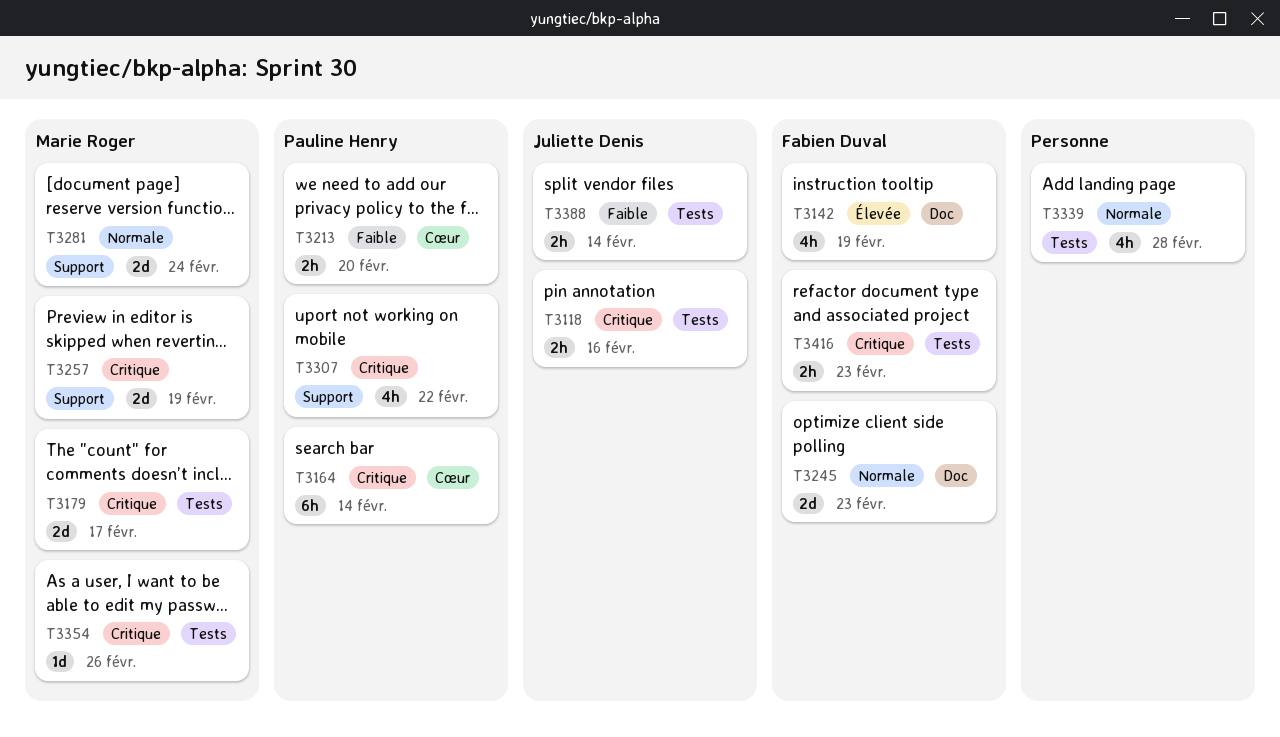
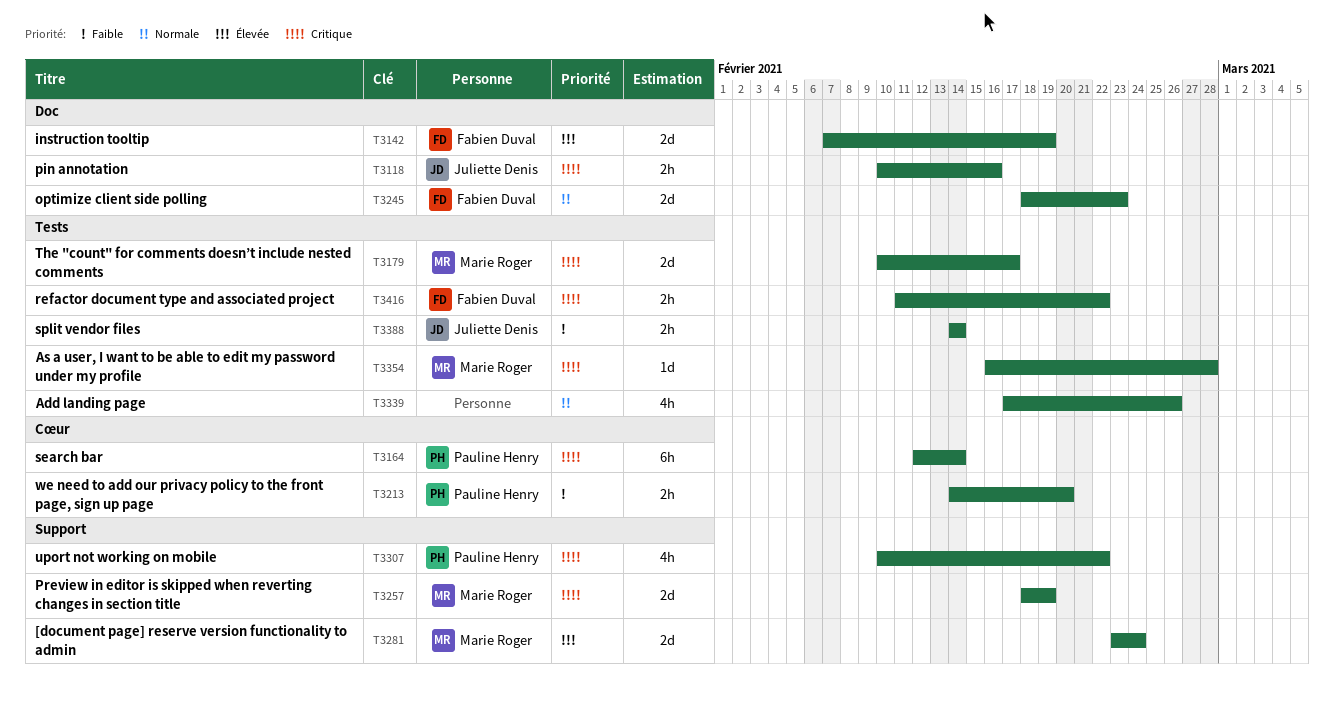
T3118, label: Tests -> Doc
T3142, estimate: 4h -> 2d
T3281, priority: Normale -> Élevée
T3339, due: Feb 28 -> Feb 26
T3354, due: Feb 26 -> Feb 28
T3416, due: Feb 23 -> Feb 22

